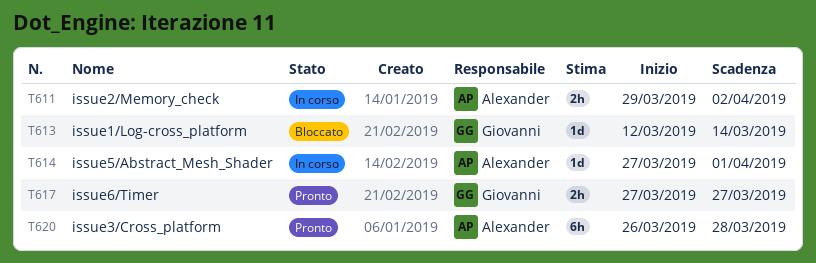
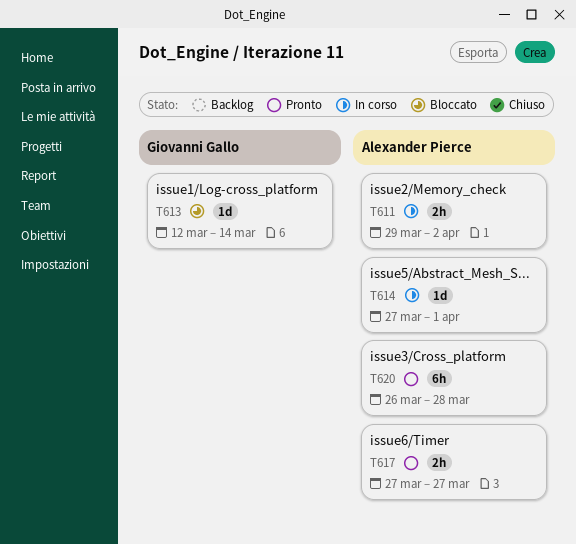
T617, owner: Giovanni Gallo -> Alexander Pierce

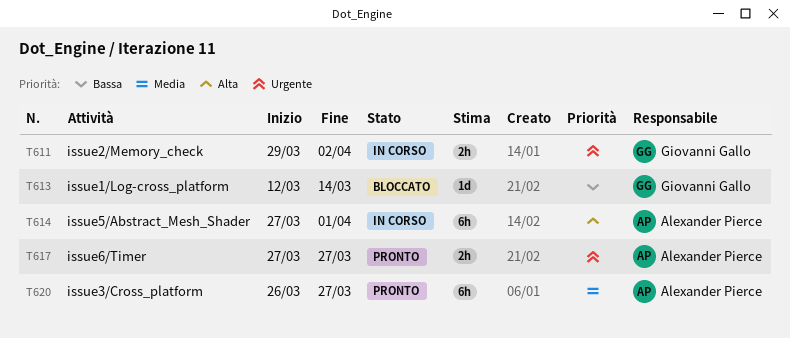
T611, owner: Alexander Pierce -> Giovanni Gallo
T614, estimate: 1d -> 6h
T620, due: Mar 28 -> Mar 27

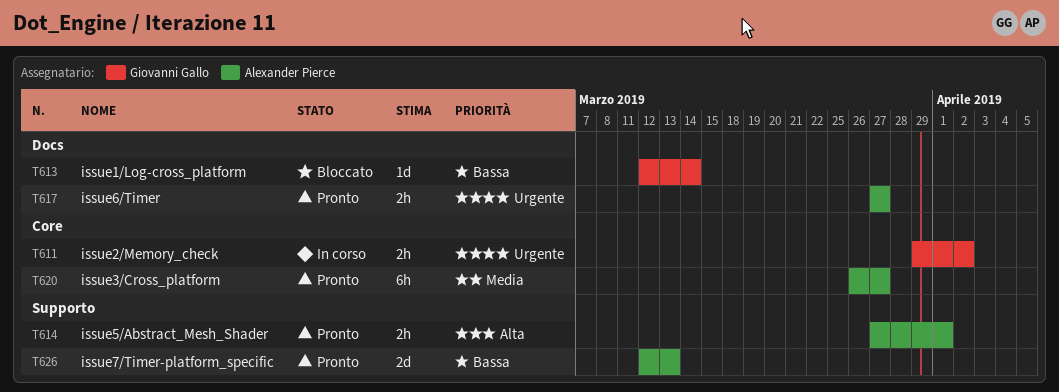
T614, status: In corso -> Pronto
T614, estimate: 6h -> 2h
T626: none -> present

